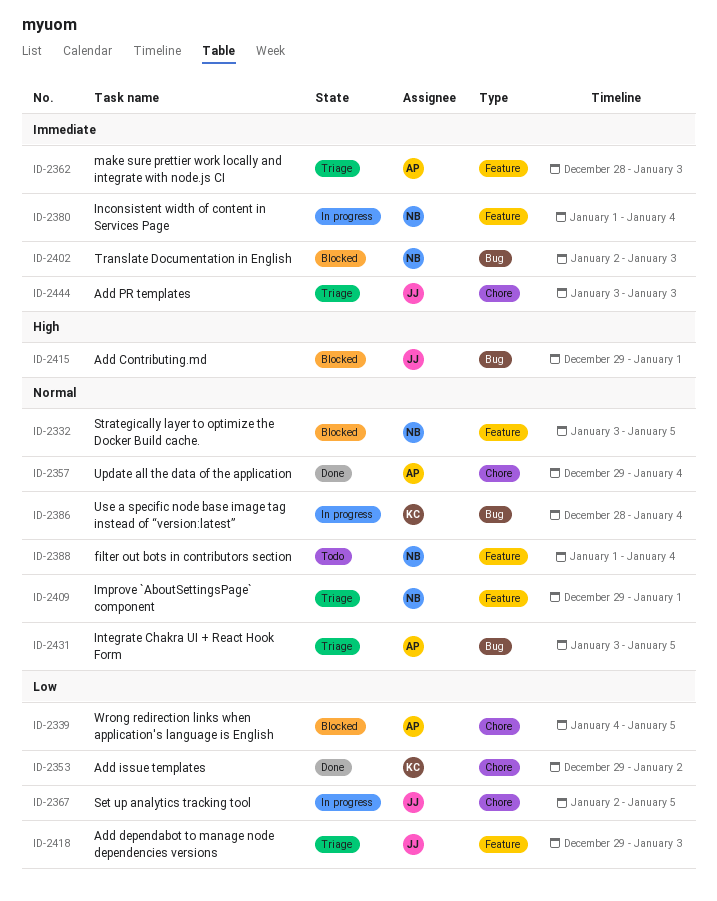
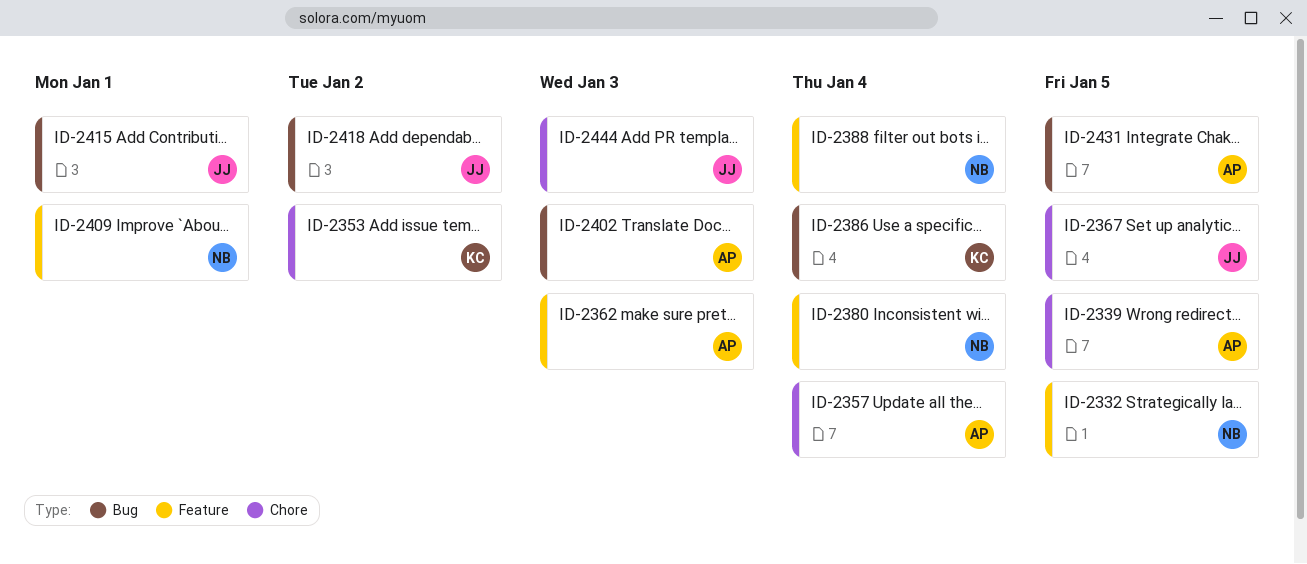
ID-2402, owner: NB -> AP
ID-2418, label: Feature -> Bug
ID-2418, due: Jan 3 -> Jan 2

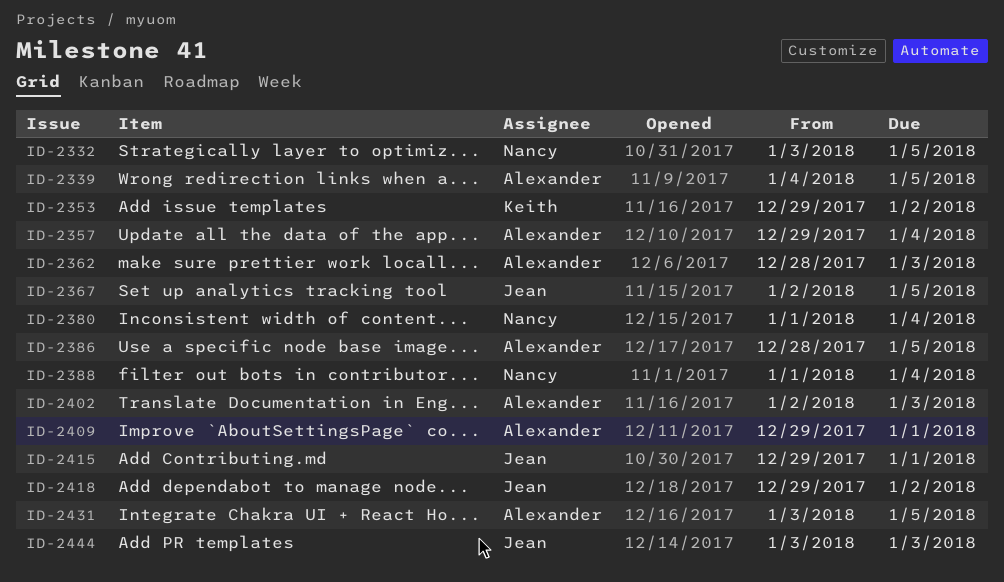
ID-2386, owner: Keith -> Alexander
ID-2386, due: Jan 4 -> Jan 5
ID-2409, owner: Nancy -> Alexander

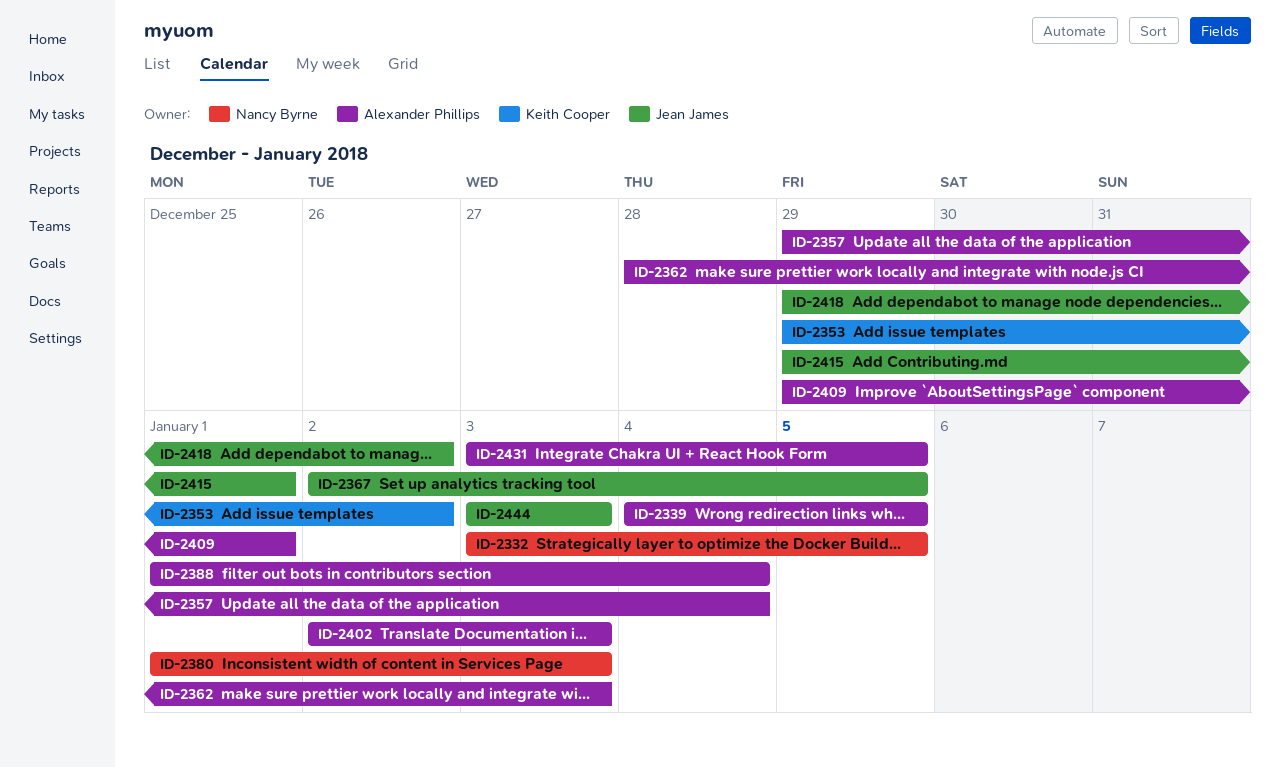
ID-2380, due: Jan 4 -> Jan 3
ID-2386: present -> none
ID-2388, owner: Nancy Byrne -> Alexander Phillips

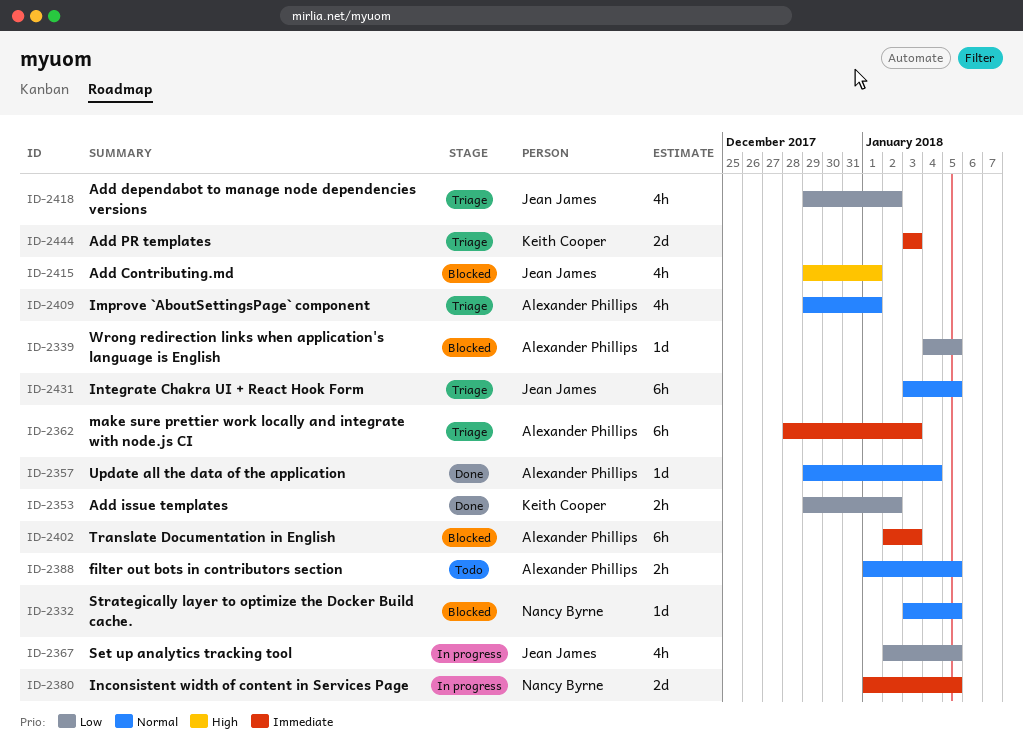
ID-2380, due: Jan 3 -> Jan 5
ID-2388, due: Jan 4 -> Jan 5
ID-2431, owner: Alexander Phillips -> Jean James
ID-2444, owner: Jean James -> Keith Cooper

